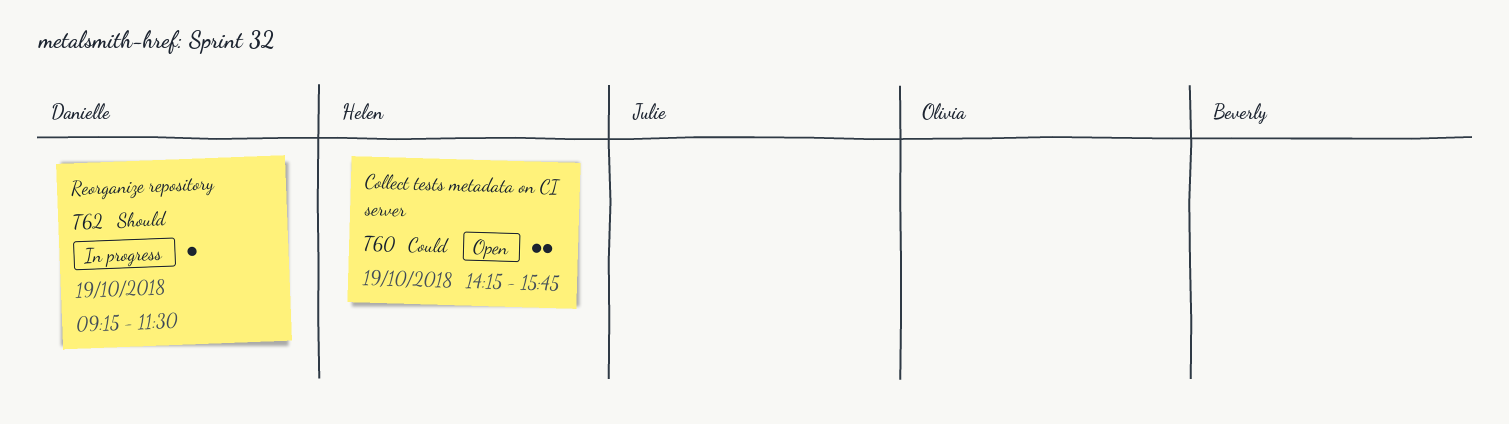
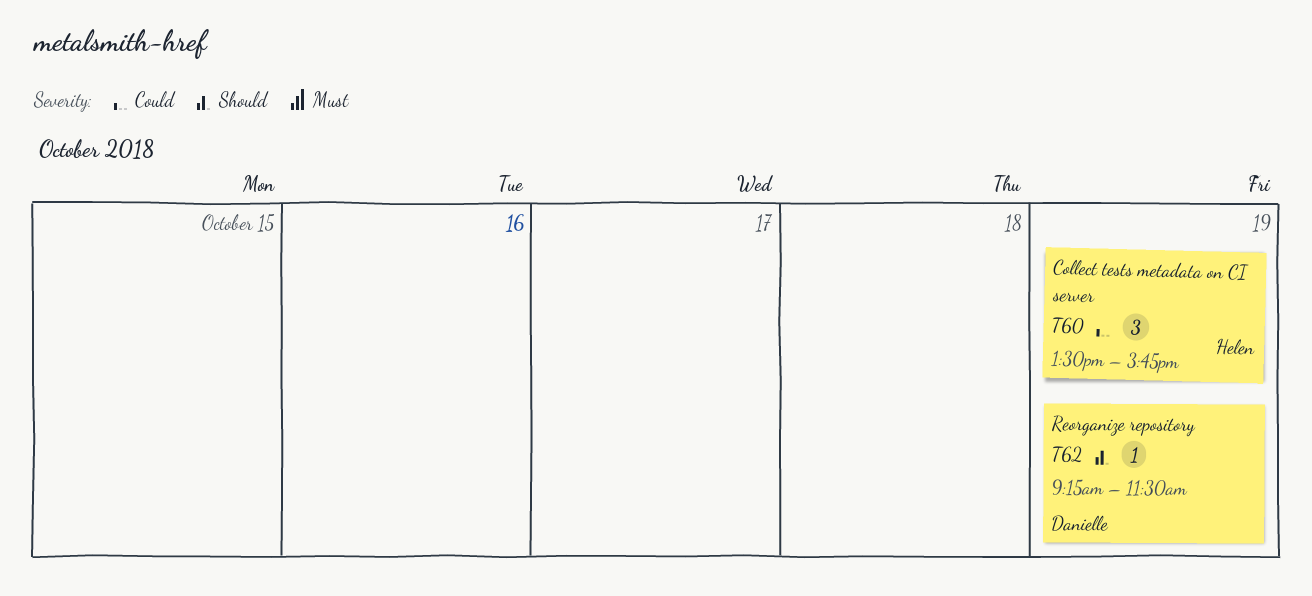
T60, estimate: 2 -> 3
T60, begins: 14:15 -> 13:30

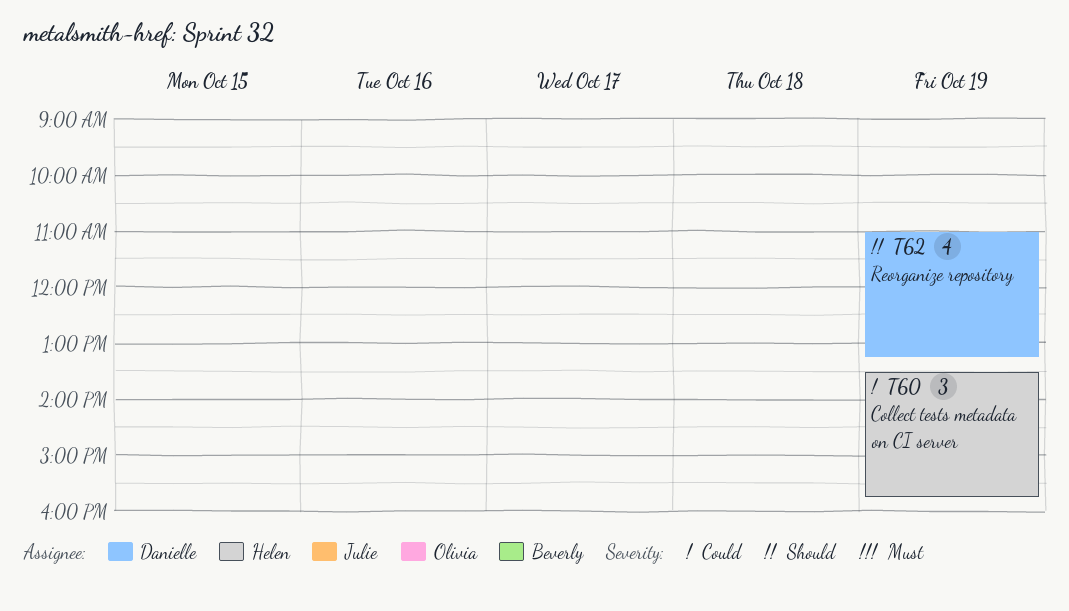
T62, estimate: 1 -> 4
T62, begins: 09:15 -> 11:00
T62, ends: 11:30 -> 13:15

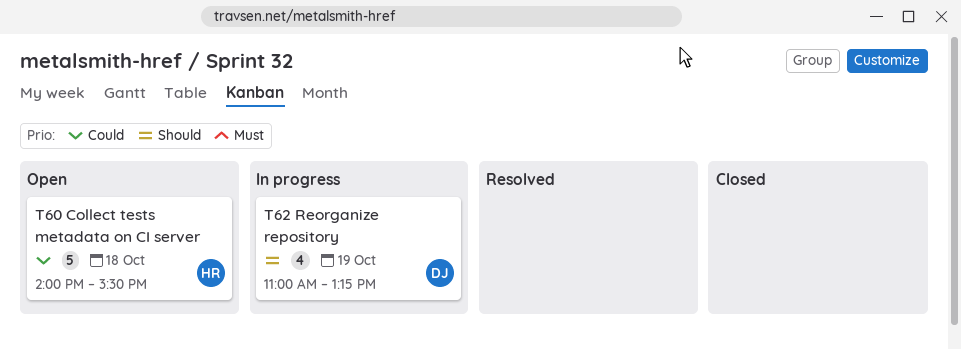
T60, estimate: 3 -> 5
T60, day: Oct 19 -> Oct 18
T60, begins: 13:30 -> 14:00
T60, ends: 15:45 -> 15:30

